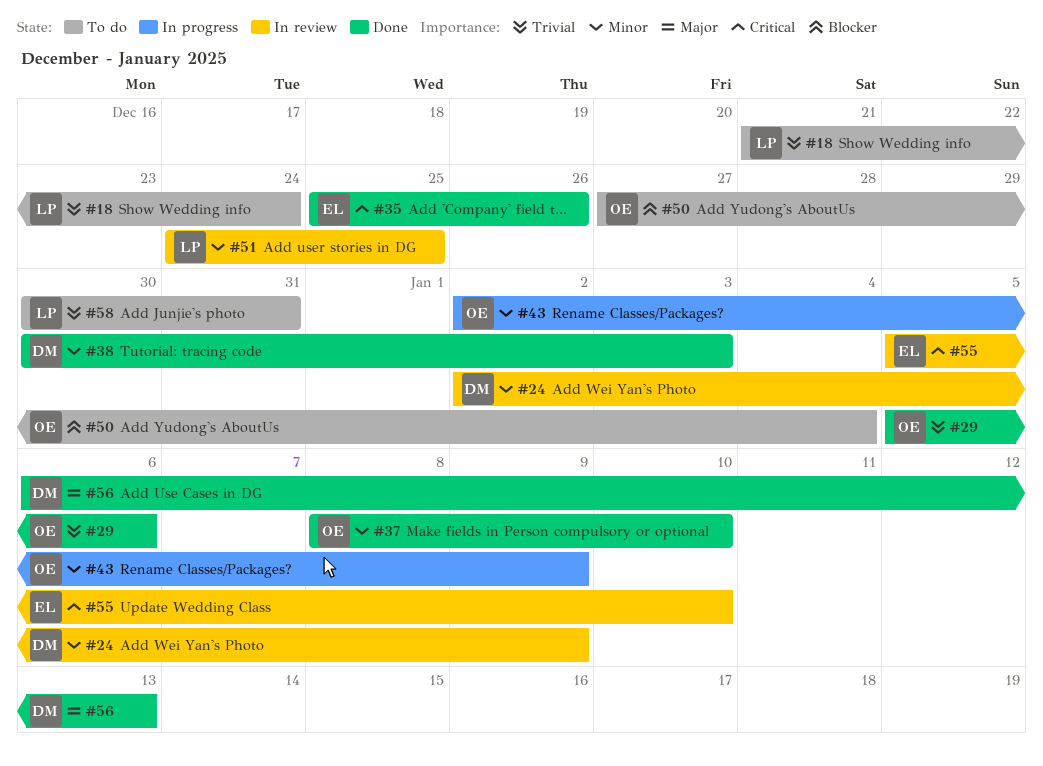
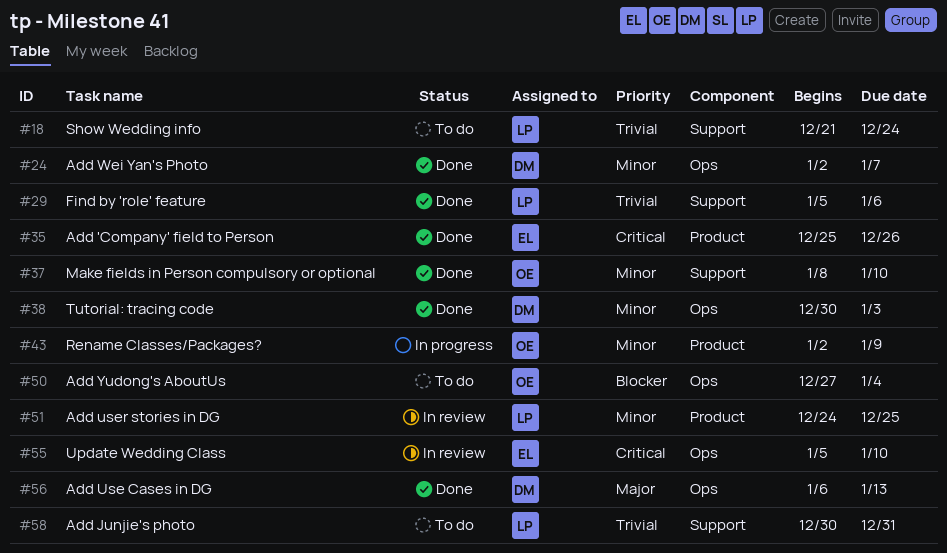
#24, status: In review -> Done
#24, due: Jan 9 -> Jan 7
#29, owner: OE -> LP

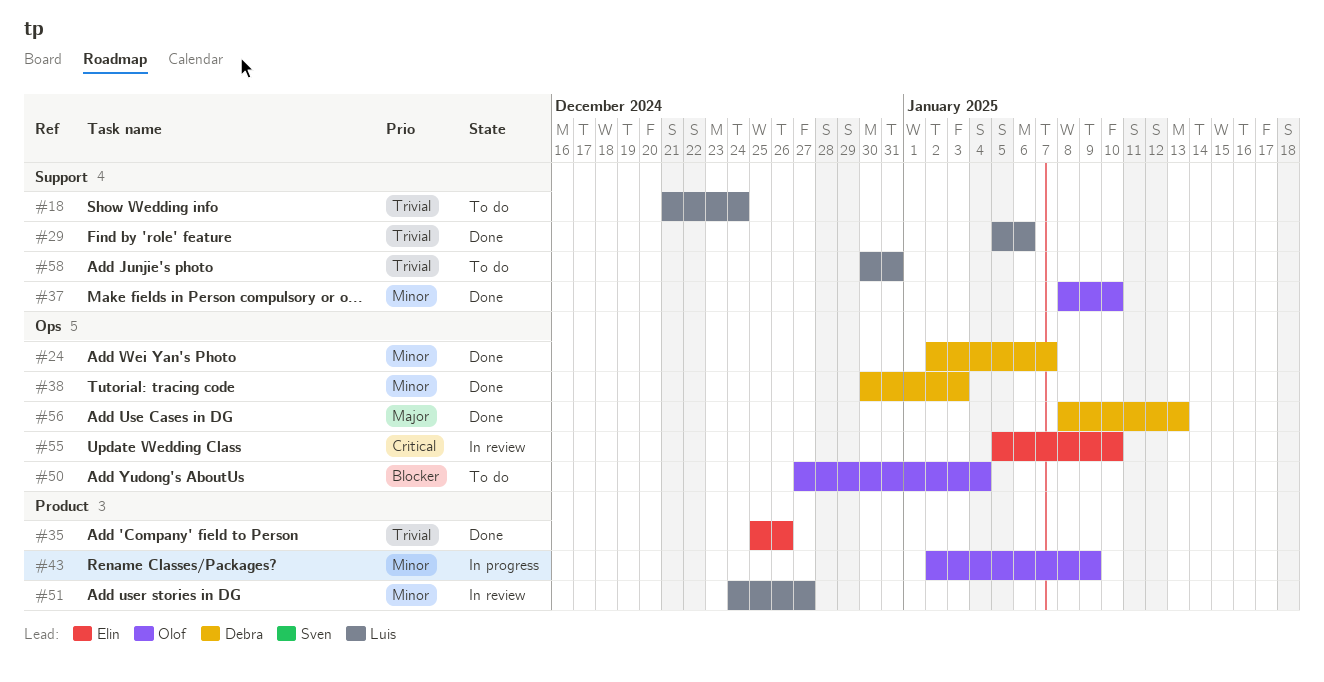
#35, priority: Critical -> Trivial
#51, due: Dec 25 -> Dec 27
#56, start: Jan 6 -> Jan 8

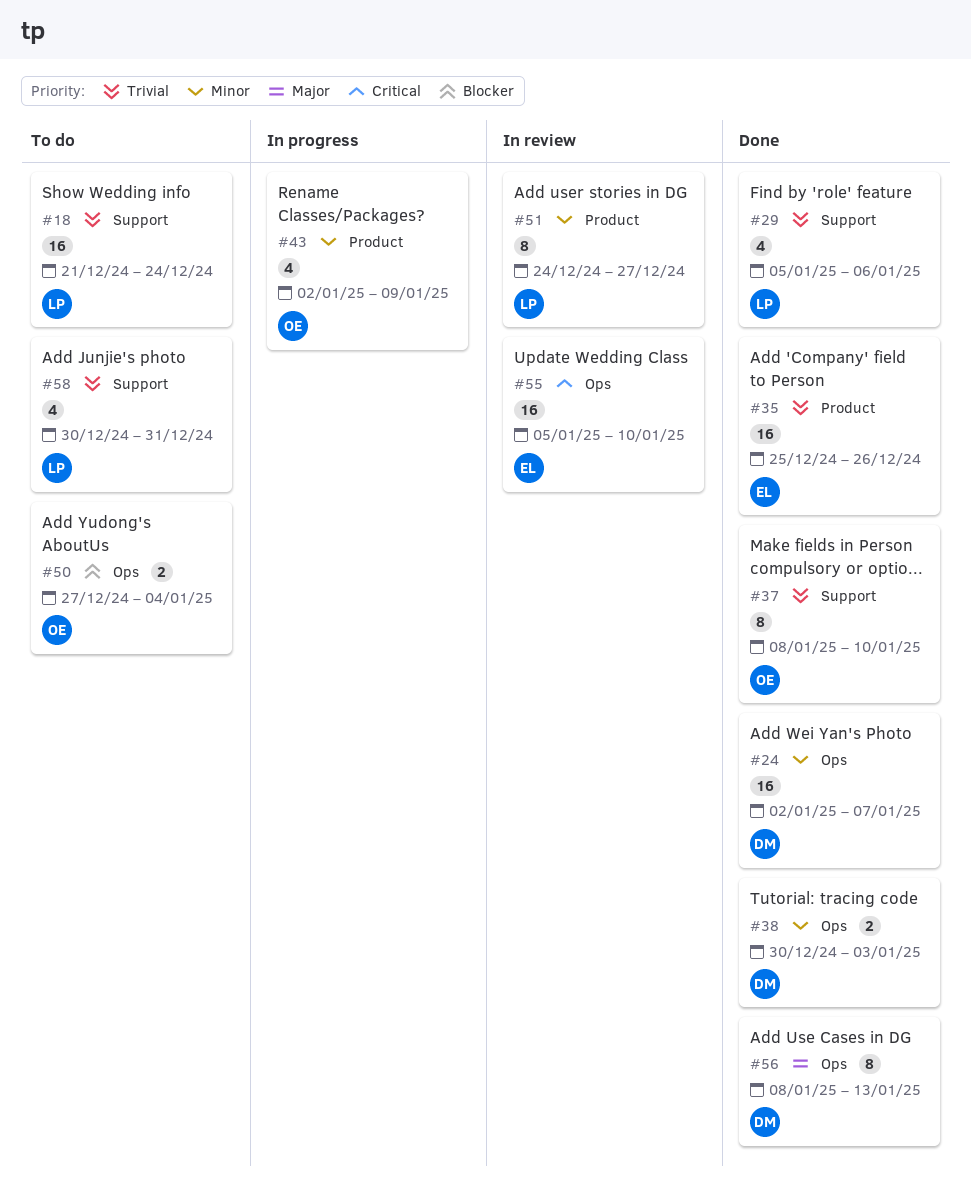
#37, priority: Minor -> Trivial

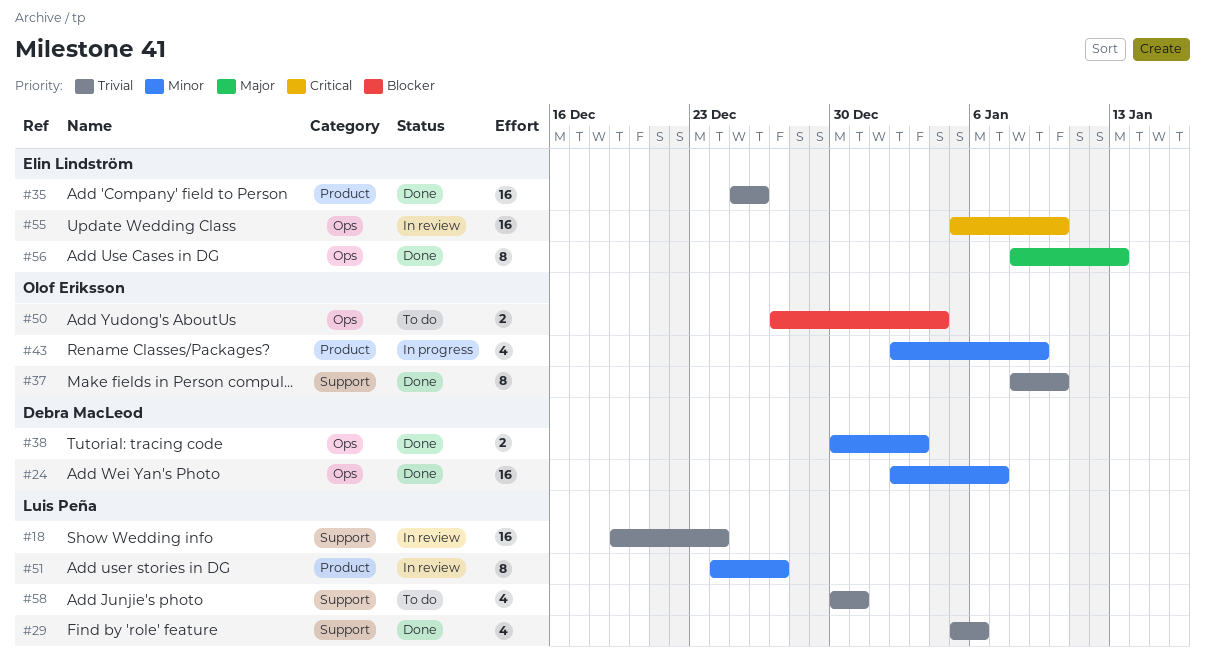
#18, status: To do -> In review
#18, start: Dec 21 -> Dec 19
#56, owner: Debra MacLeod -> Elin Lindström

